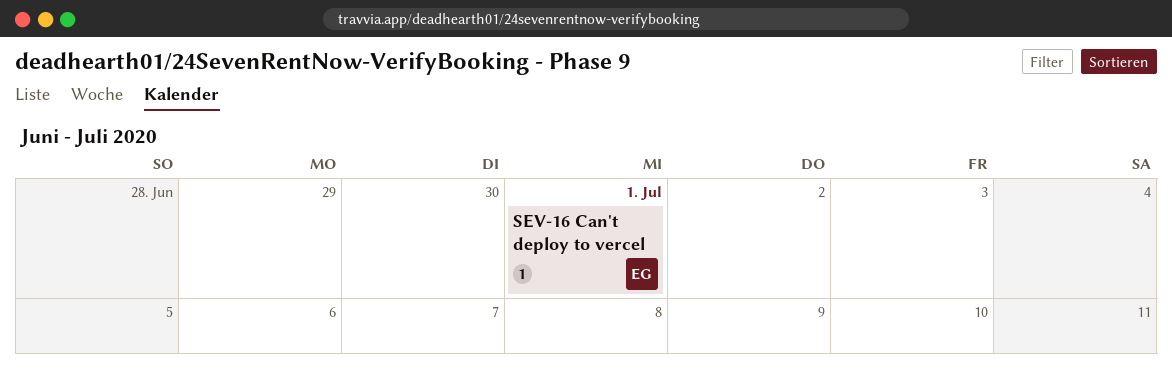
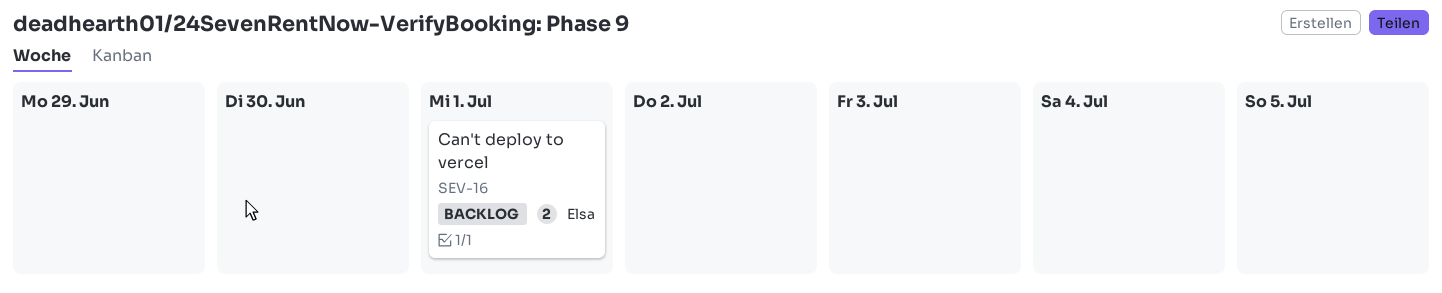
SEV-16, estimate: 1 -> 2

